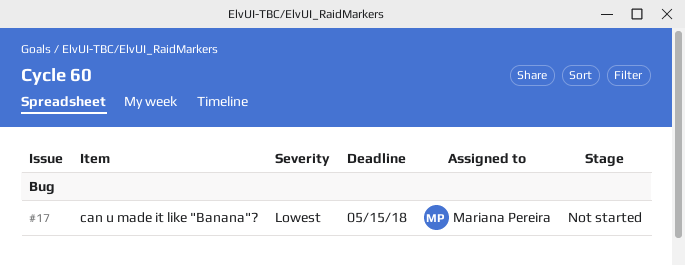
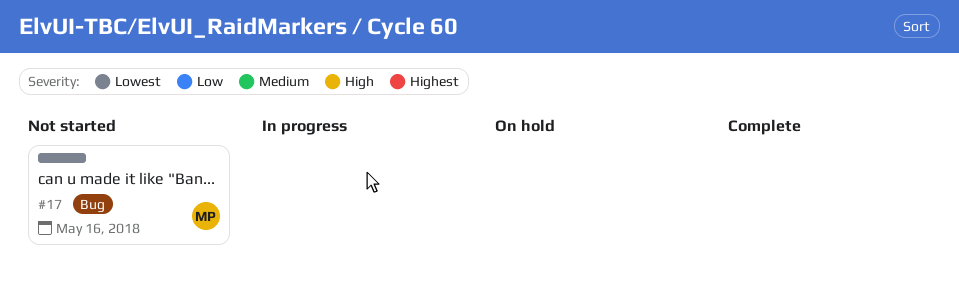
#17, due: May 15 -> May 16

